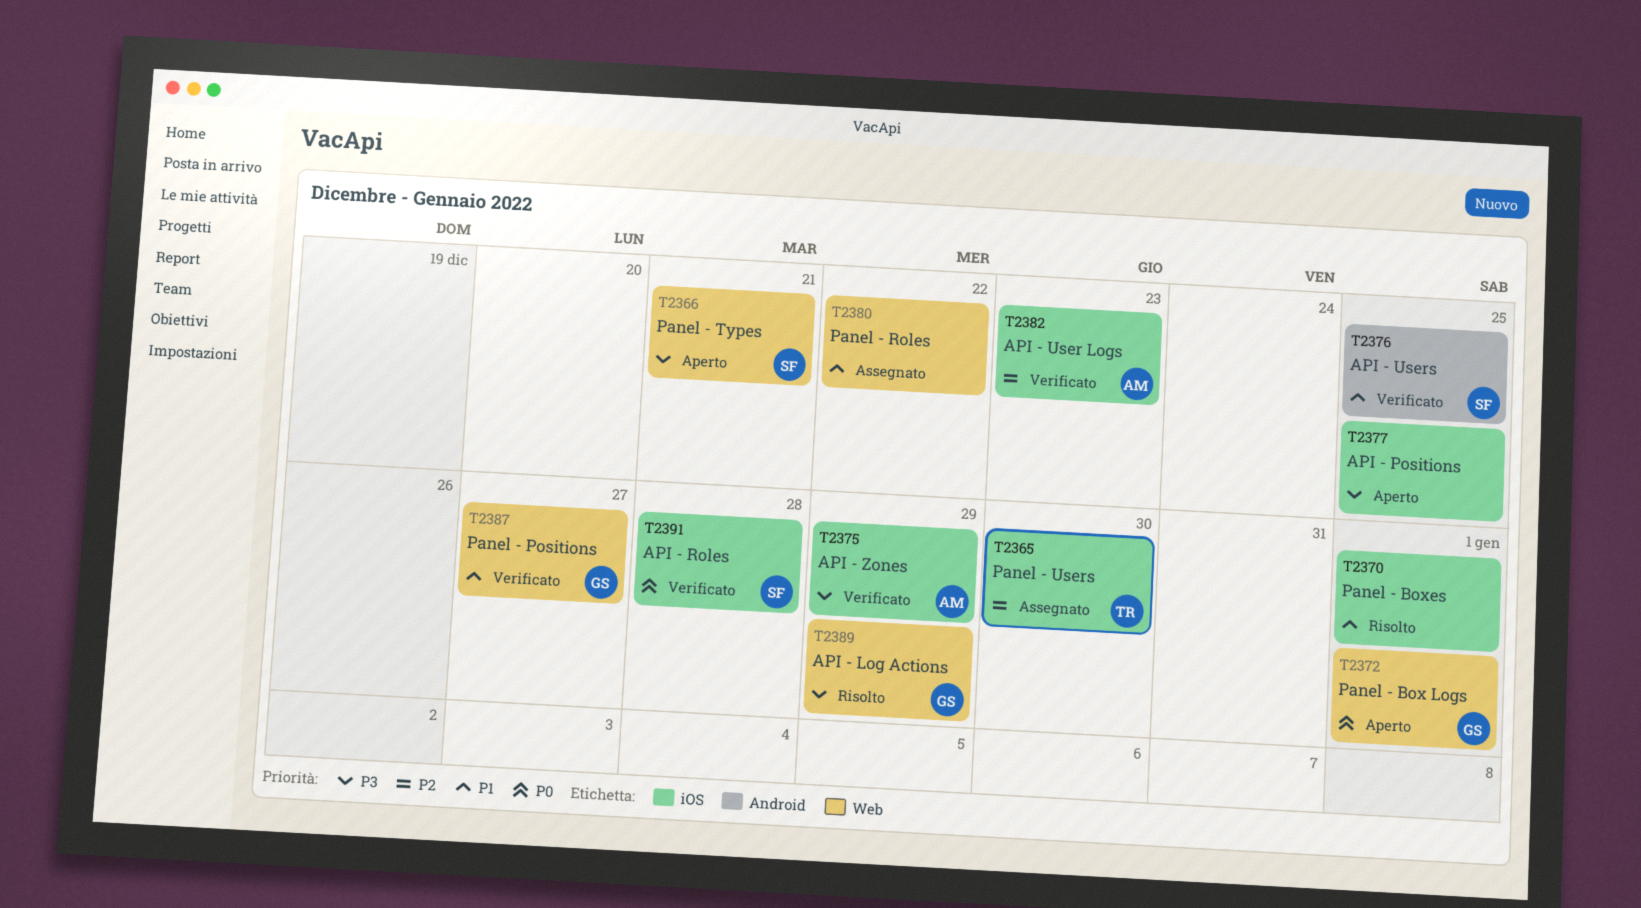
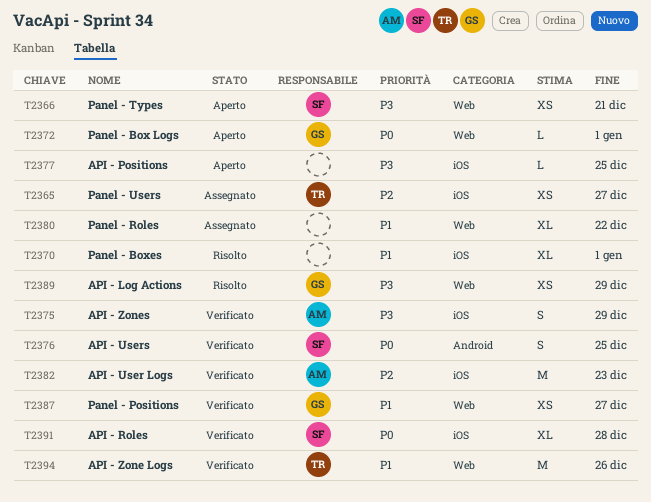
T2365, due: Dec 30 -> Dec 27
T2376, priority: P1 -> P0
T2394: none -> present

